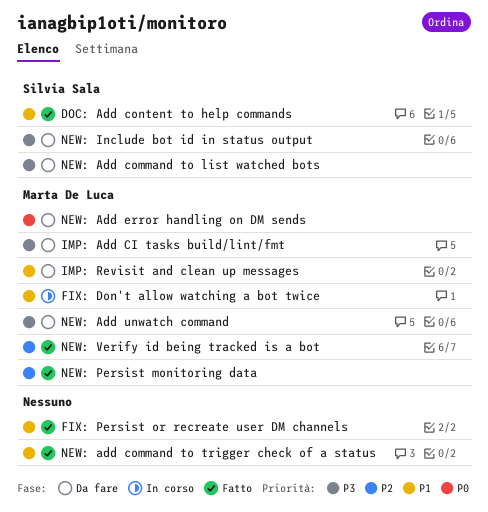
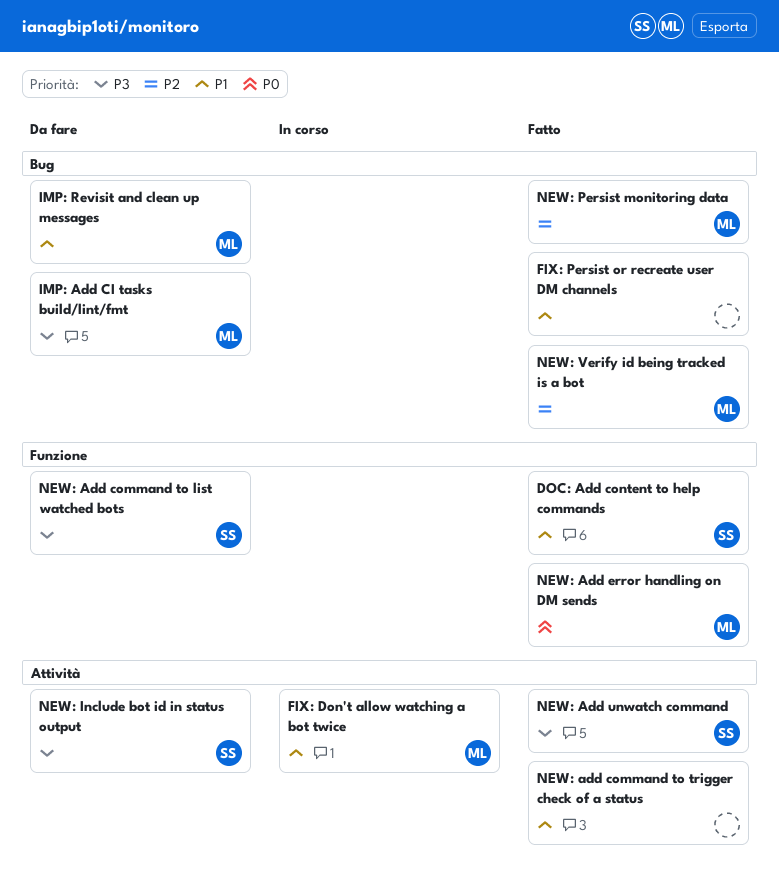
NEW: Add error handling on DM sends, status: Da fare -> Fatto
NEW: Add unwatch command, status: Da fare -> Fatto
NEW: Add unwatch command, owner: Marta De Luca -> Silvia Sala

